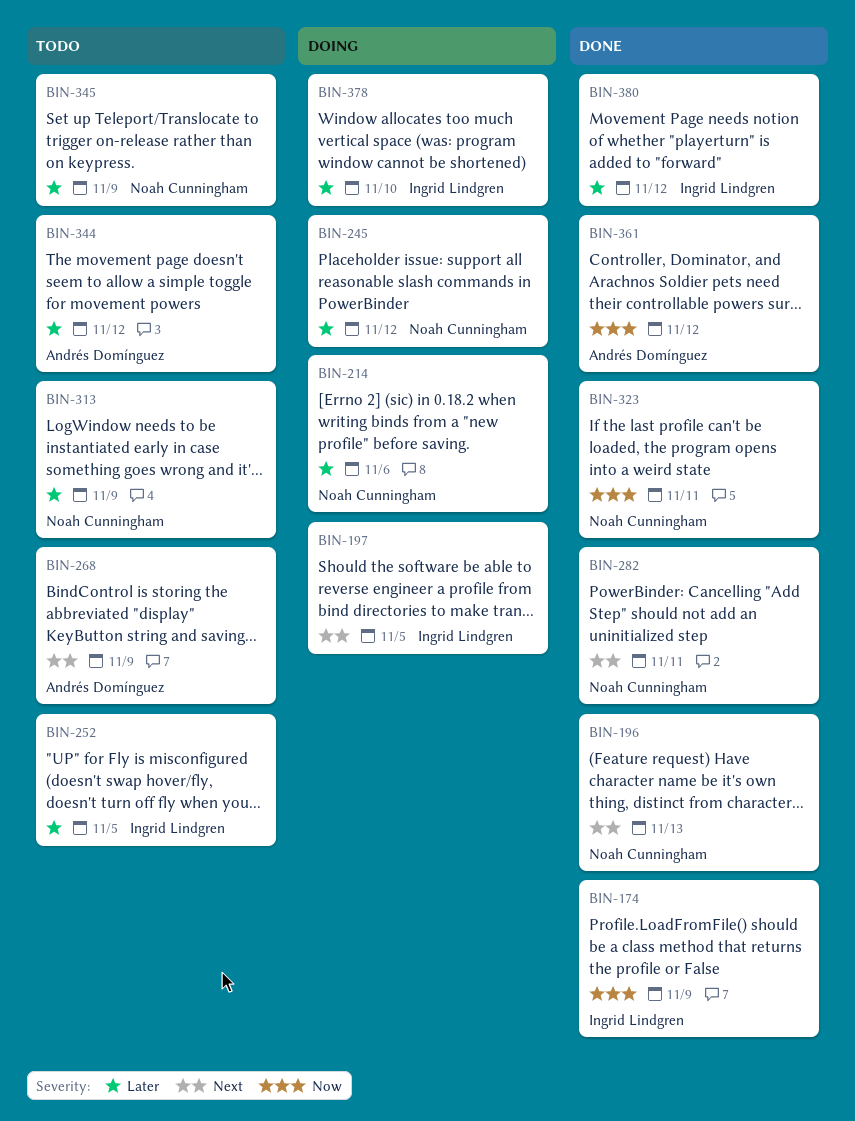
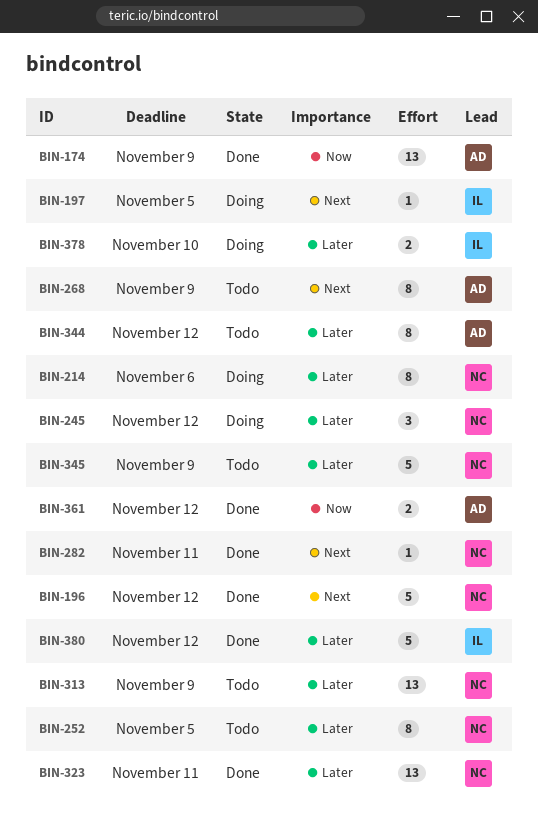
BIN-174, owner: Ingrid Lindgren -> Andrés Domínguez
BIN-196, due: Nov 13 -> Nov 12
BIN-252, owner: Ingrid Lindgren -> Noah Cunningham
BIN-323, priority: Now -> Later

